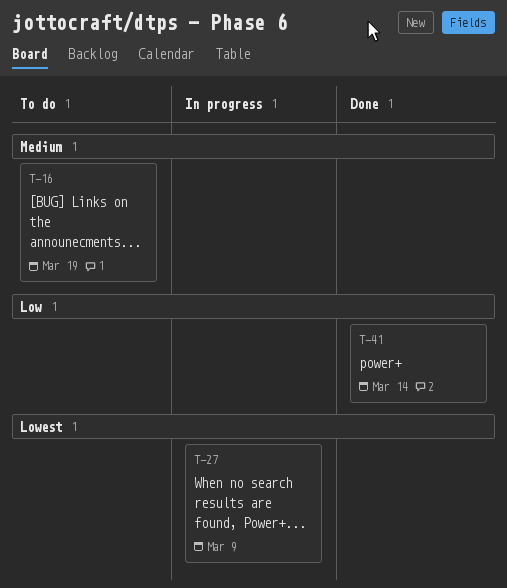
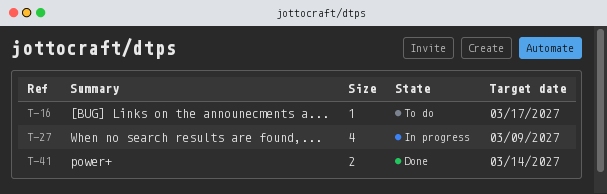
T-16, due: Mar 19 -> Mar 17

